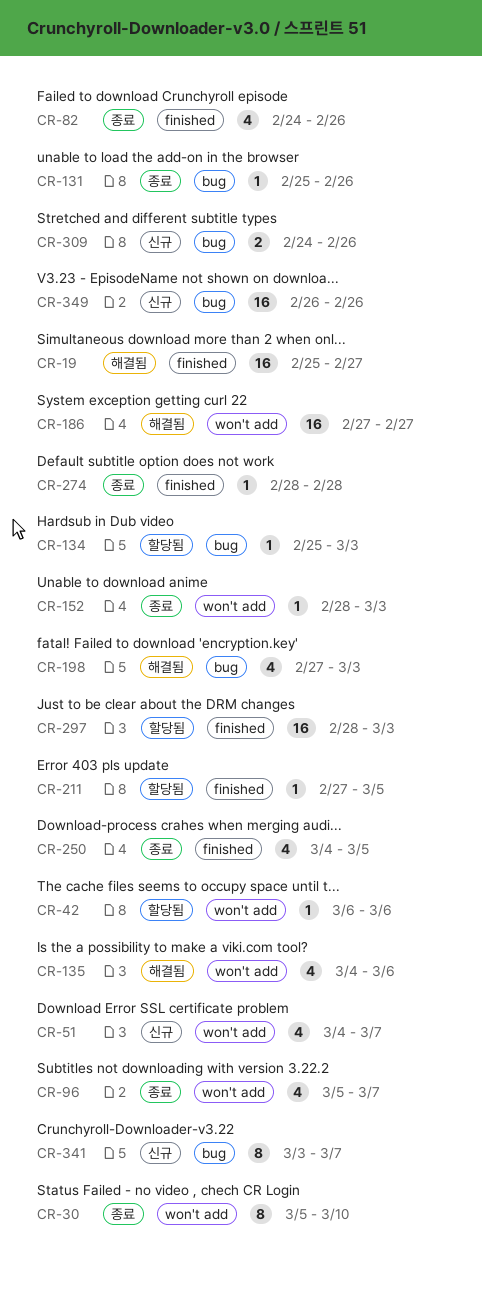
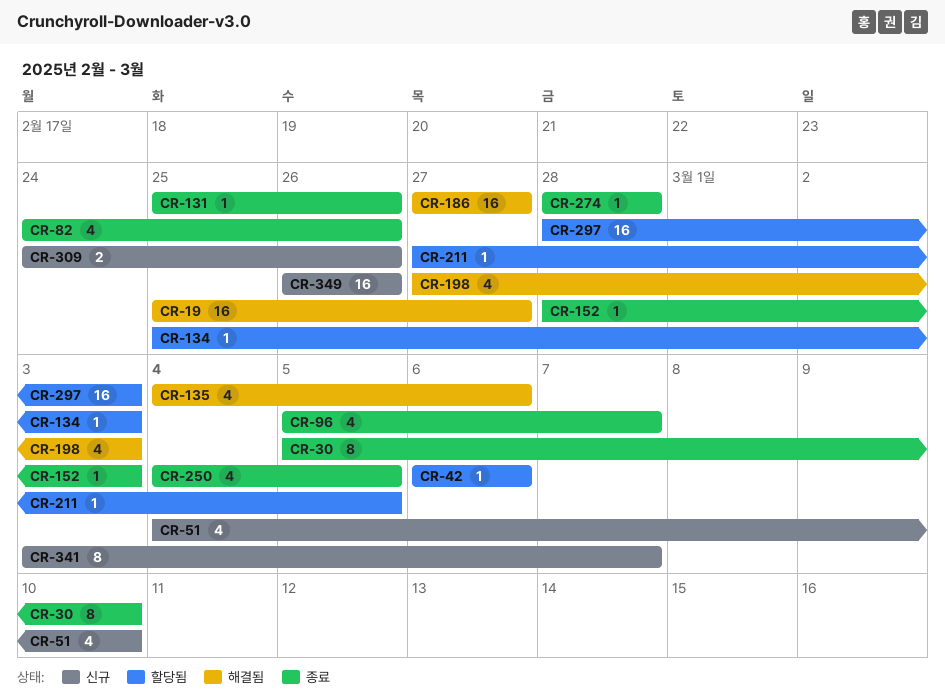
CR-51, due: Mar 7 -> Mar 10

